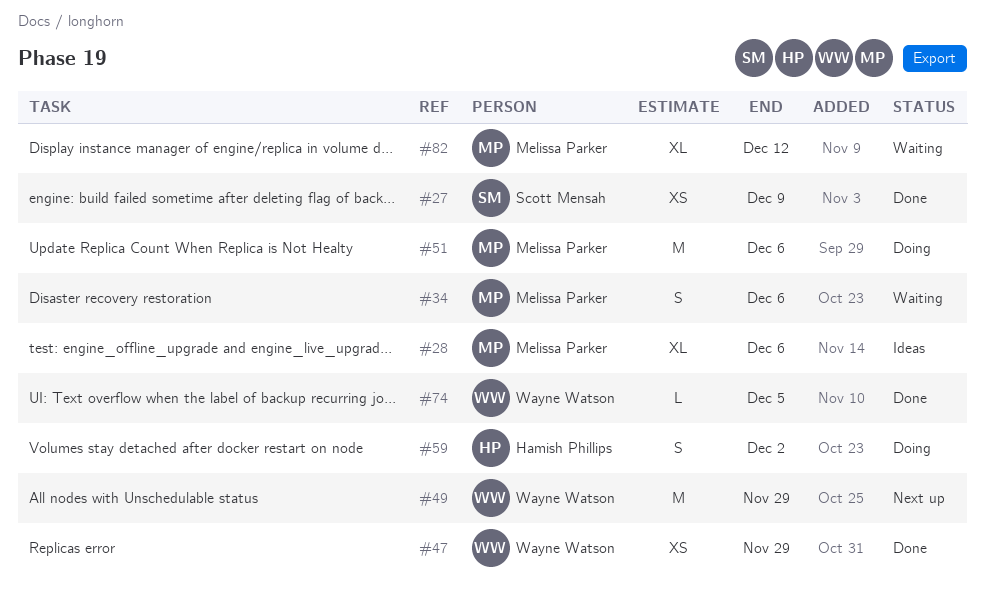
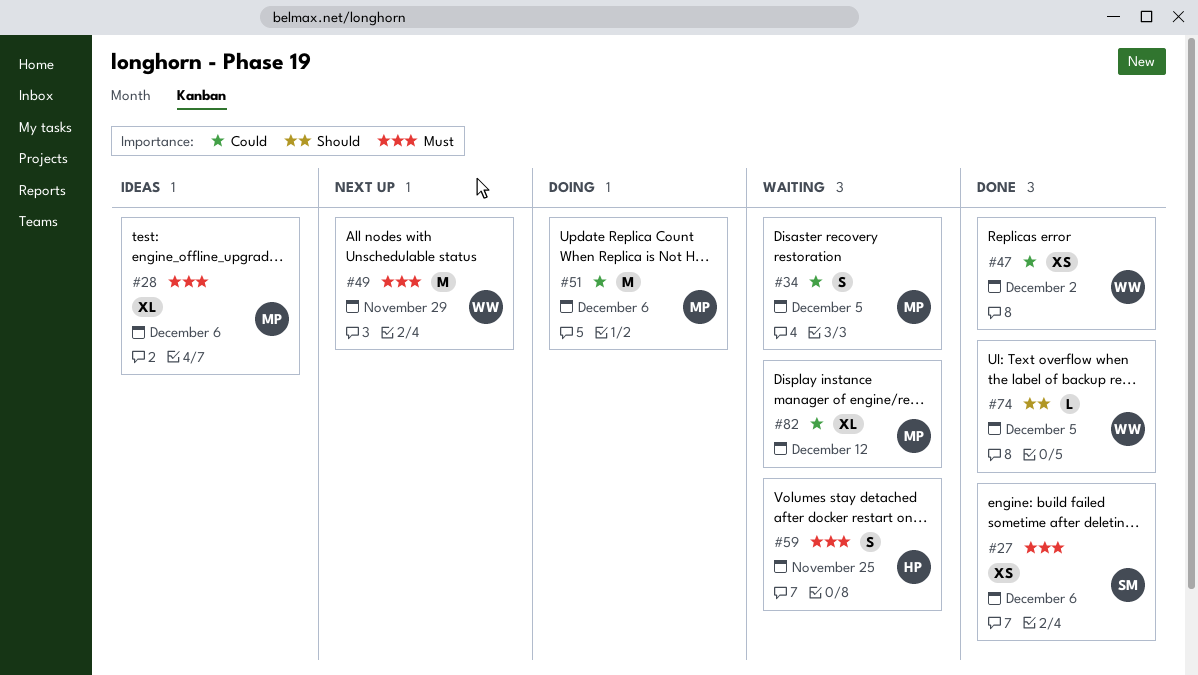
#27, due: Dec 9 -> Dec 6
#34, due: Dec 6 -> Dec 5
#47, due: Nov 29 -> Dec 2
#59, status: Doing -> Waiting
#59, due: Dec 2 -> Nov 25

